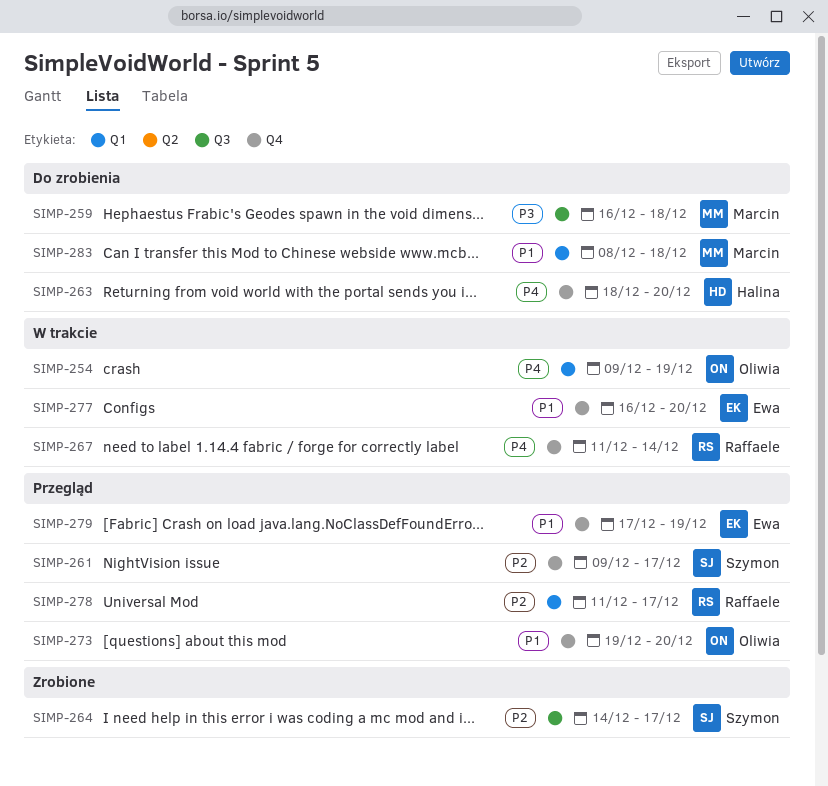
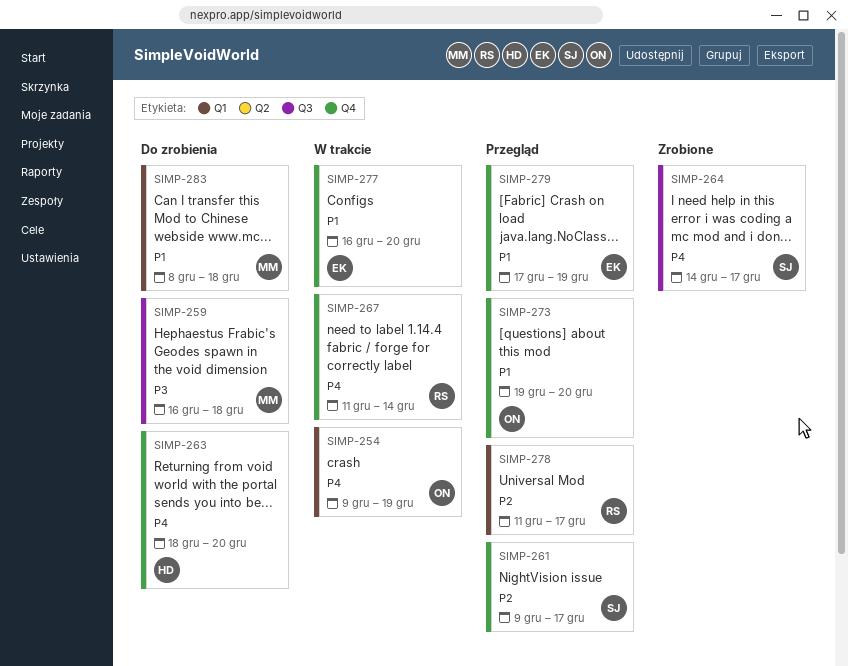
SIMP-264, priority: P2 -> P4

